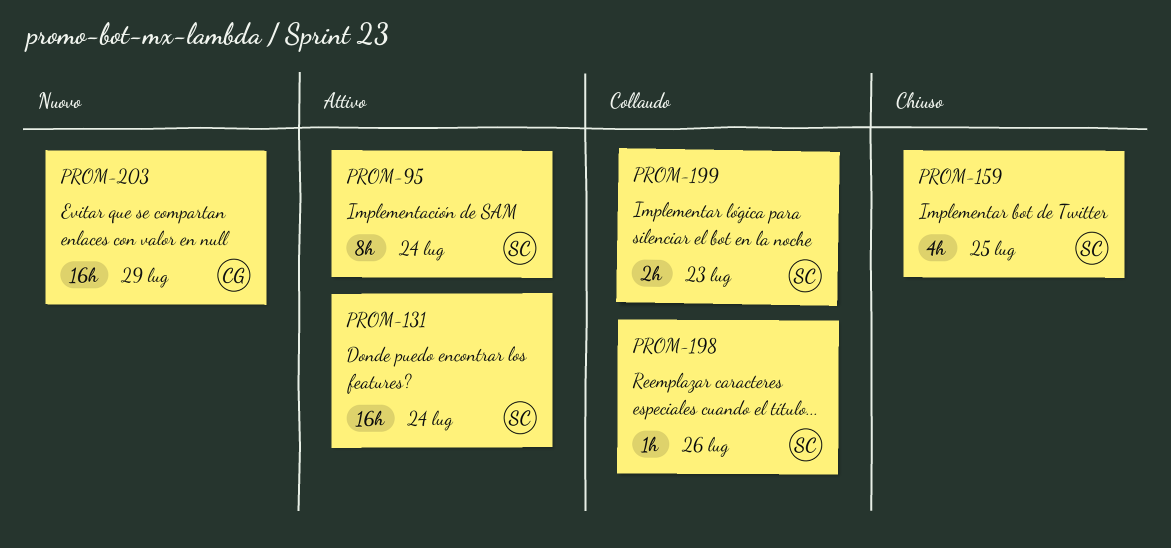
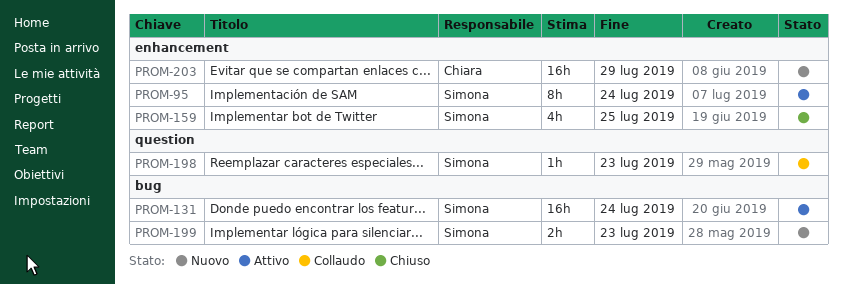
PROM-198, due: Jul 26 -> Jul 23
PROM-199, status: Collaudo -> Nuovo

